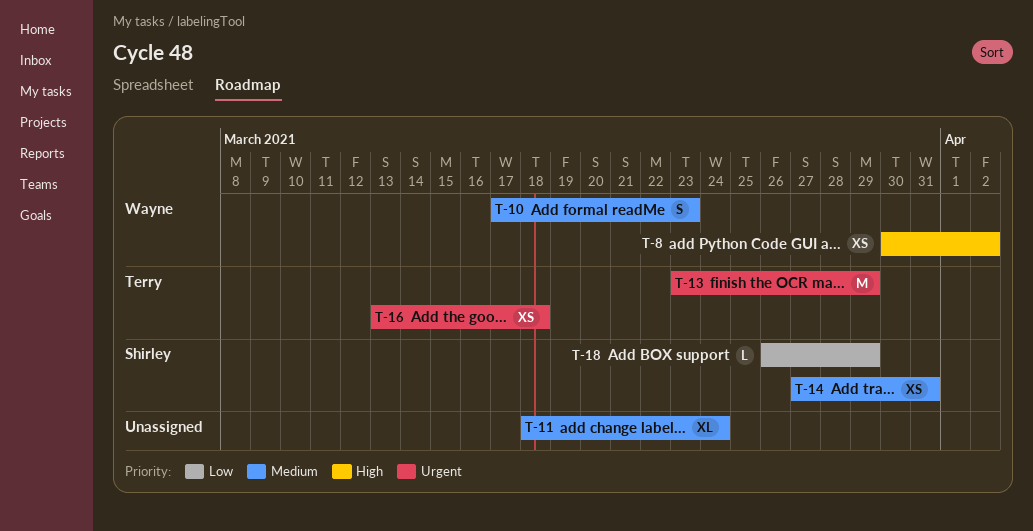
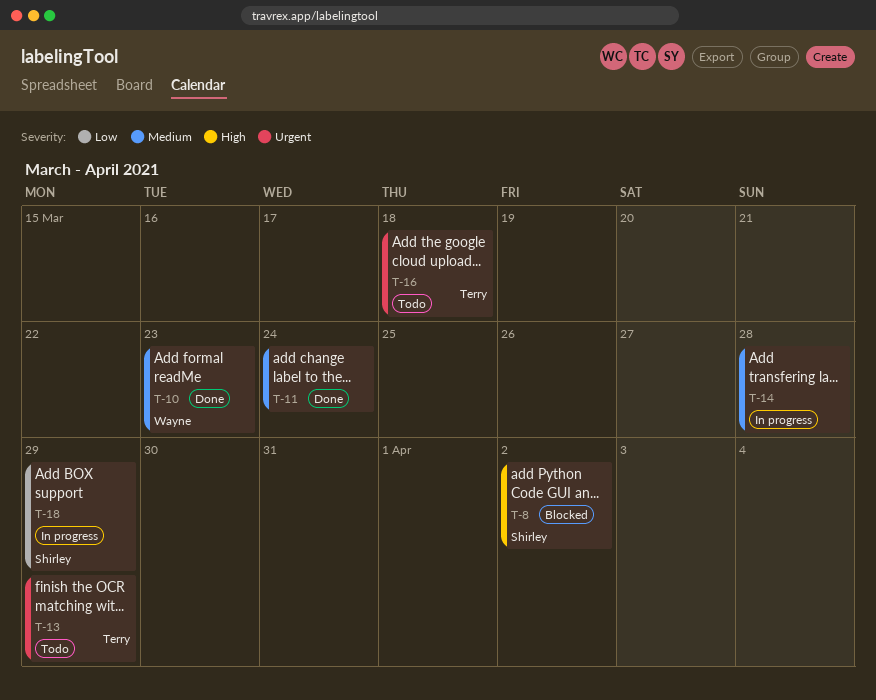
T-8, owner: Wayne -> Shirley
T-14, owner: Shirley -> none
T-14, due: Mar 31 -> Mar 28

